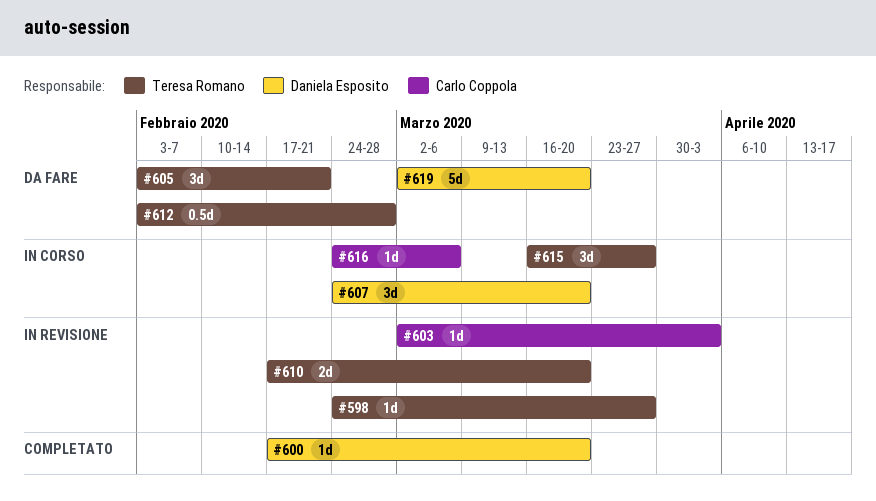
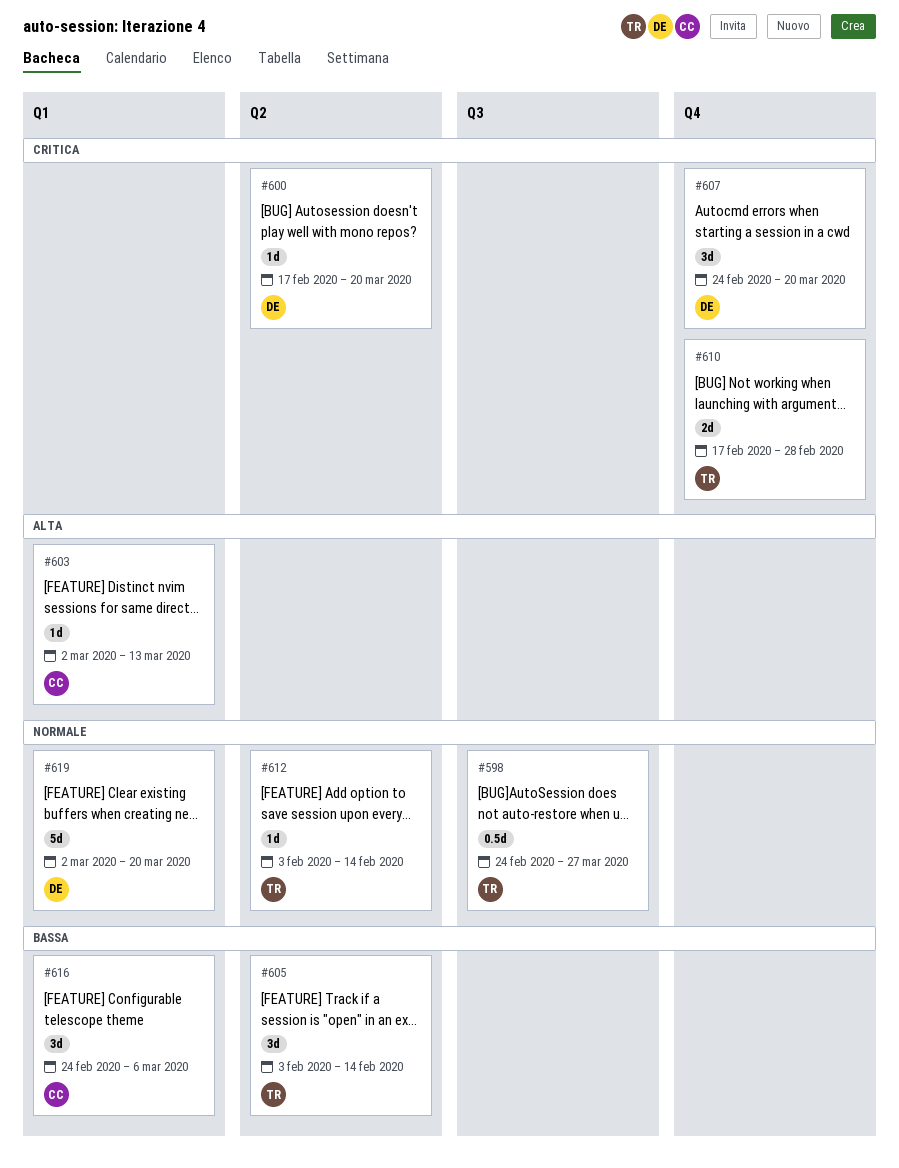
#598, estimate: 1d -> 0.5d
#603, due: Apr 3 -> Mar 13
#605, due: Feb 21 -> Feb 14
#610, due: Mar 20 -> Feb 28
#612, estimate: 0.5d -> 1d
#612, due: Feb 28 -> Feb 14
#615: present -> none
#616, estimate: 1d -> 3d

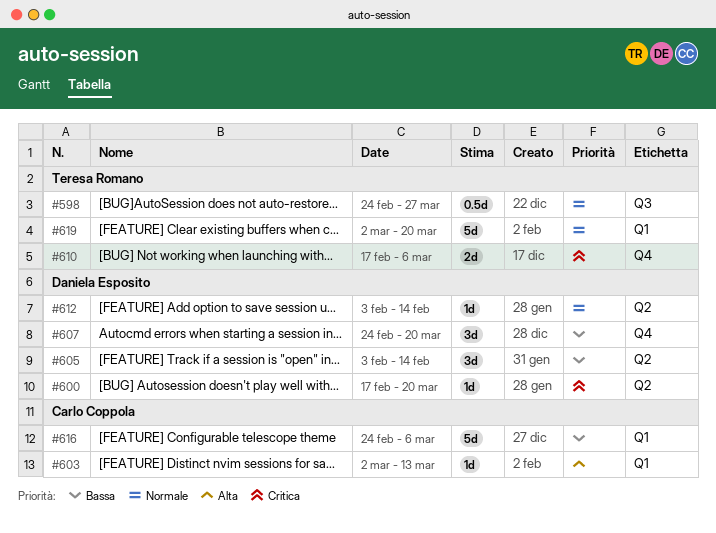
#605, owner: Teresa Romano -> Daniela Esposito
#607, priority: Critica -> Bassa
#610, due: Feb 28 -> Mar 6
#612, owner: Teresa Romano -> Daniela Esposito
#616, estimate: 3d -> 5d
#619, owner: Daniela Esposito -> Teresa Romano

